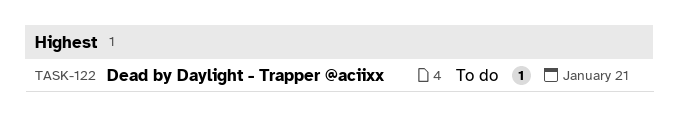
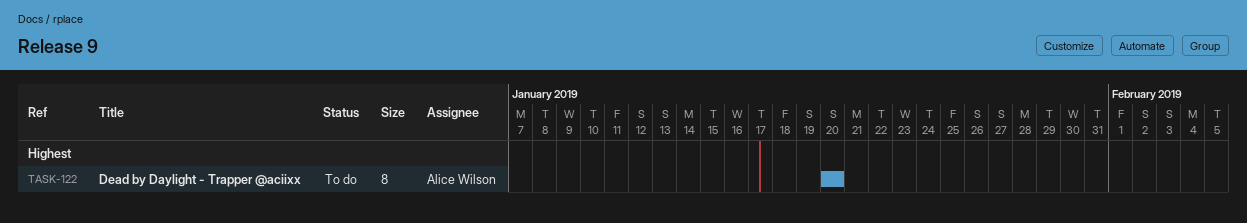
TASK-122, estimate: 1 -> 8
TASK-122, due: Jan 21 -> Jan 20

